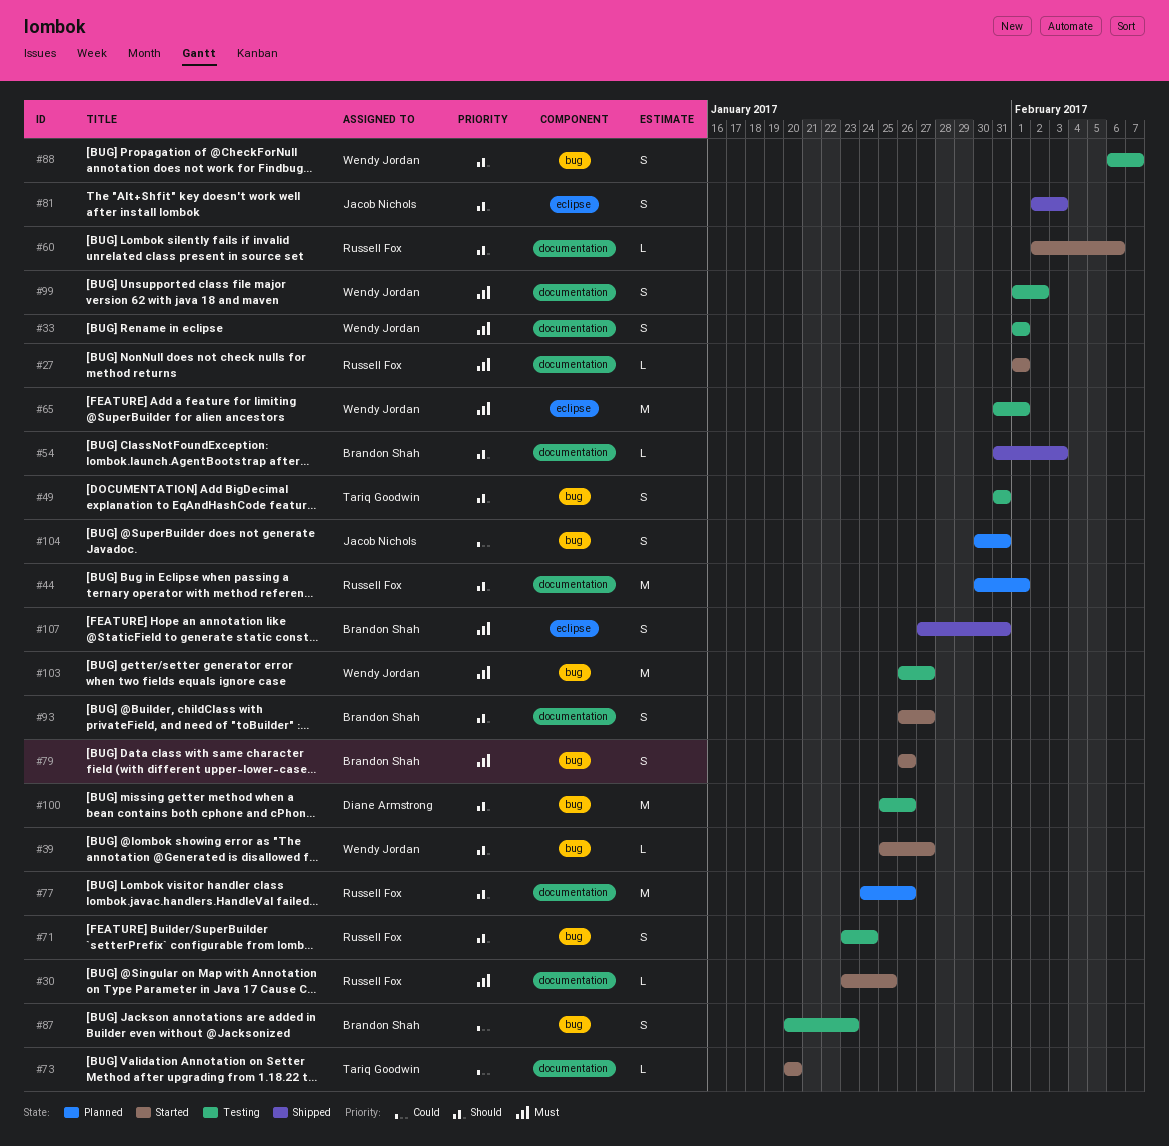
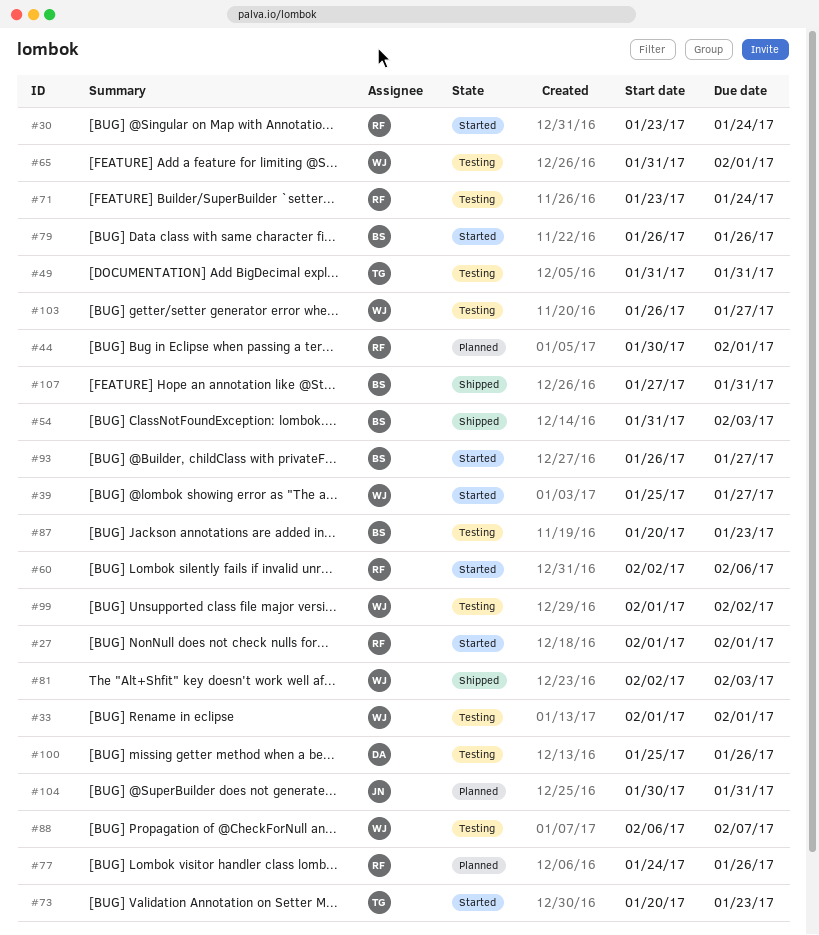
#30, due: Jan 25 -> Jan 24
#73, due: Jan 20 -> Jan 23
#81, owner: Jacob Nichols -> Wendy Jordan

